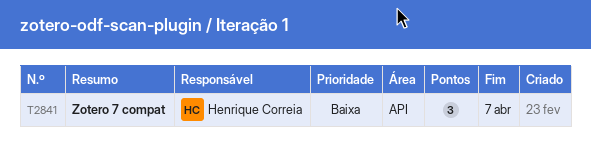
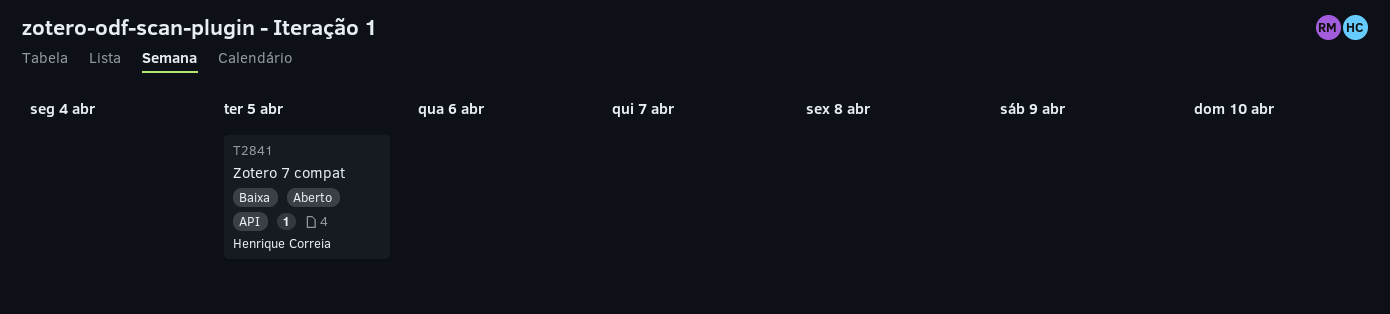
T2841, estimate: 3 -> 1
T2841, due: Apr 7 -> Apr 5

